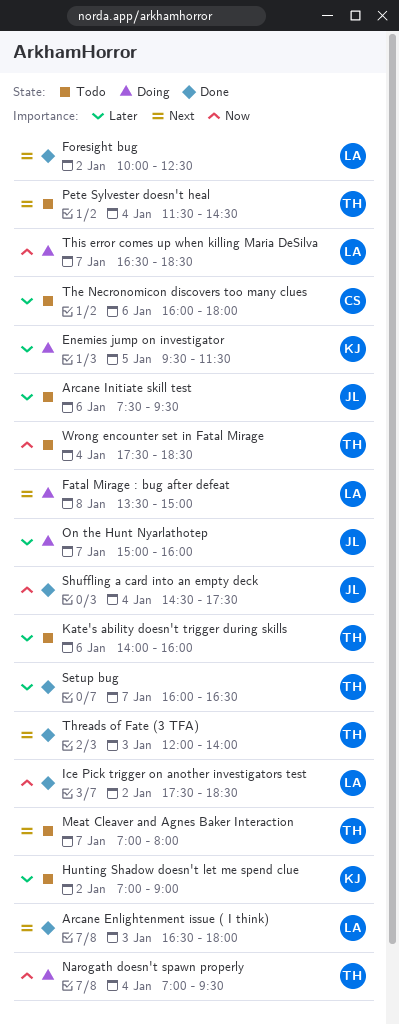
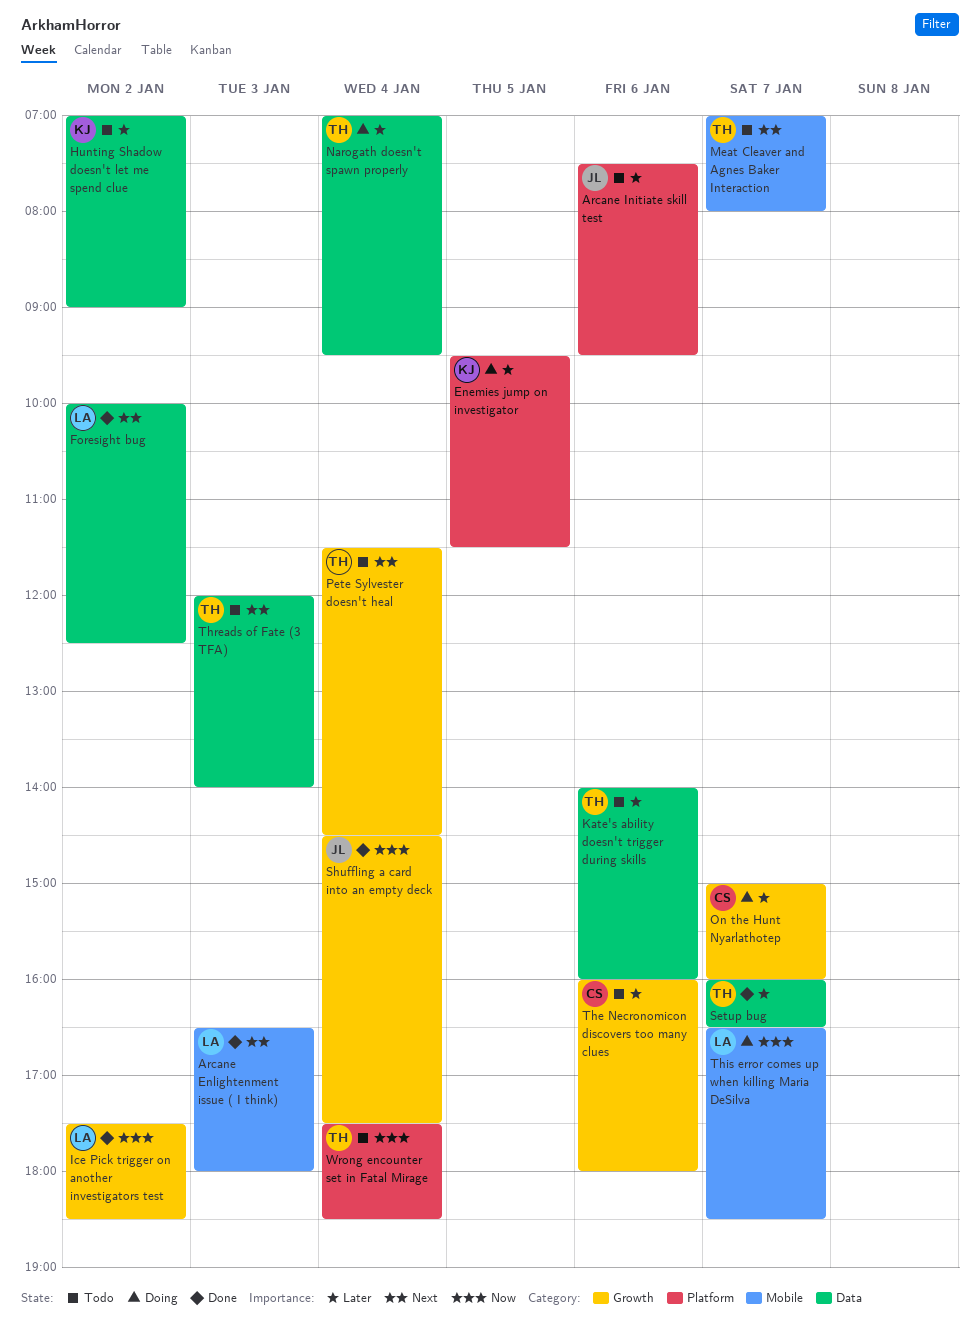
Fatal Mirage : bug after defeat: present -> none
Narogath doesn't spawn properly, priority: Now -> Later
On the Hunt Nyarlathotep, owner: JL -> CS
Threads of Fate (3 TFA), status: Done -> Todo

